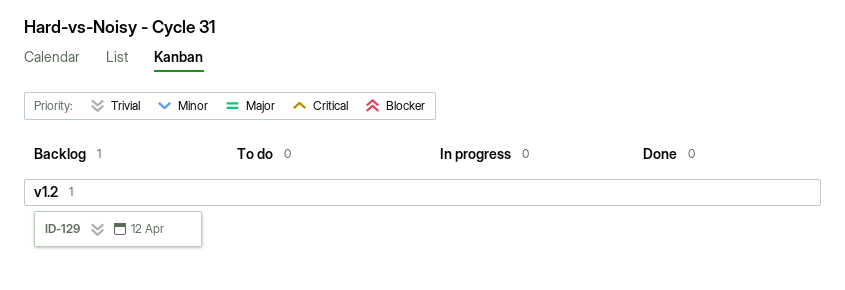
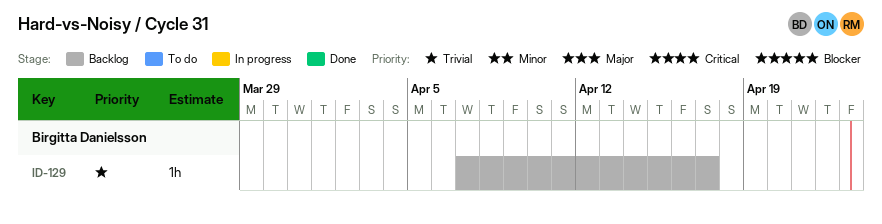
ID-129, due: Apr 12 -> Apr 17

